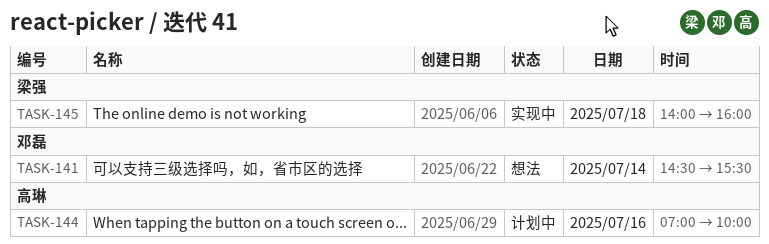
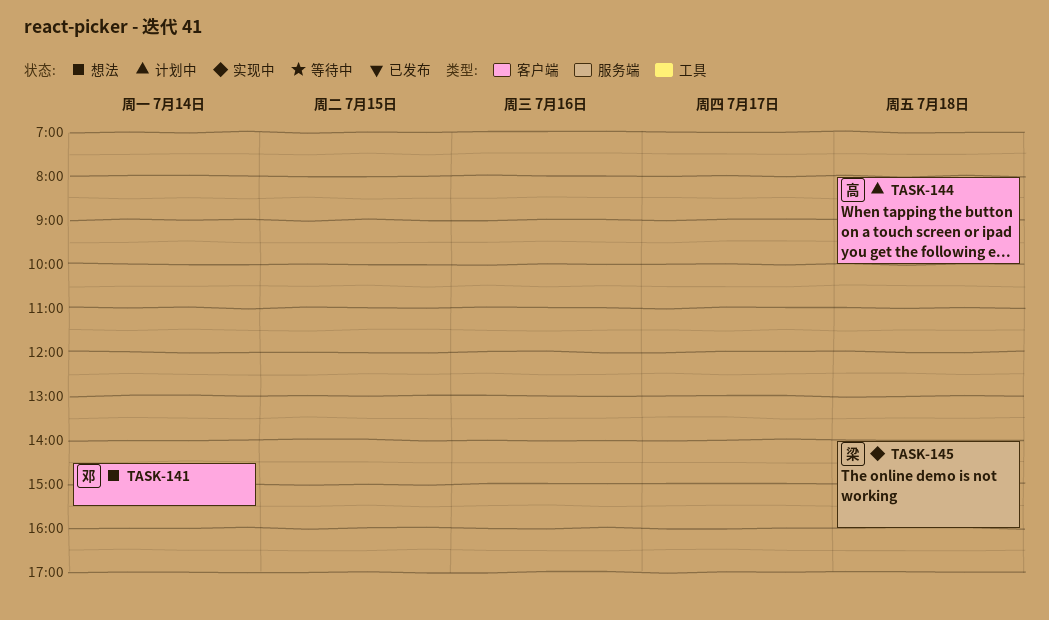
TASK-144, day: Jul 16 -> Jul 18
TASK-144, begins: 07:00 -> 08:00

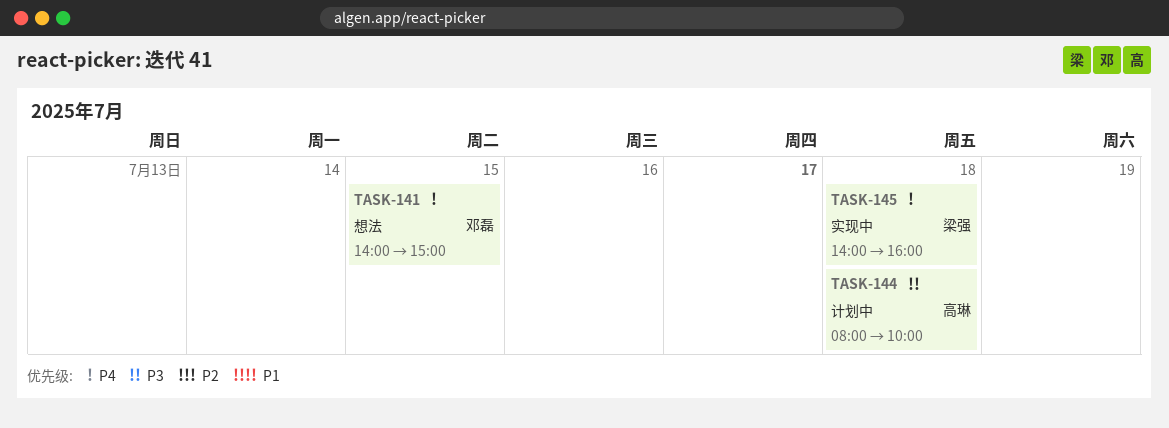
TASK-141, day: Jul 14 -> Jul 15
TASK-141, begins: 14:30 -> 14:00
TASK-141, ends: 15:30 -> 15:00

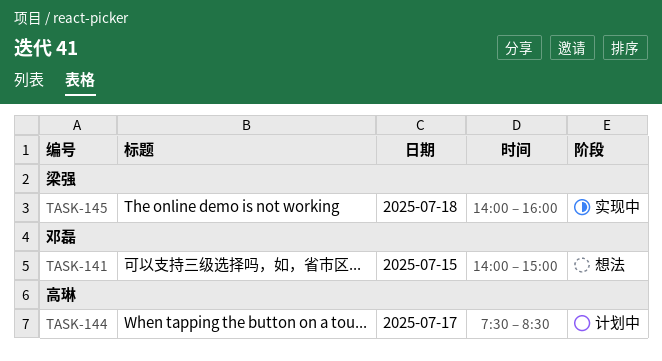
TASK-144, day: Jul 18 -> Jul 17
TASK-144, begins: 08:00 -> 07:30
TASK-144, ends: 10:00 -> 08:30

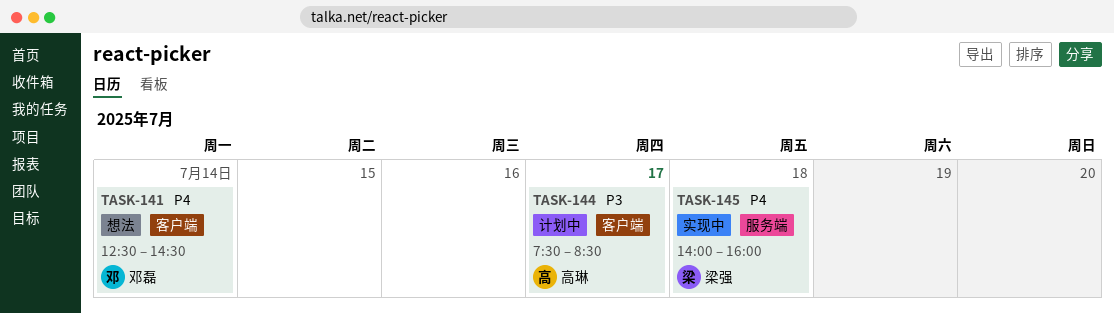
TASK-141, day: Jul 15 -> Jul 14
TASK-141, begins: 14:00 -> 12:30
TASK-141, ends: 15:00 -> 14:30

